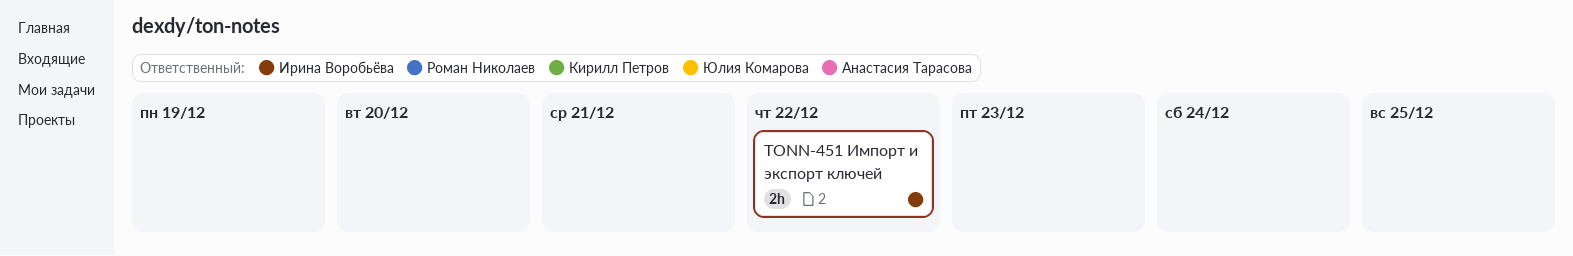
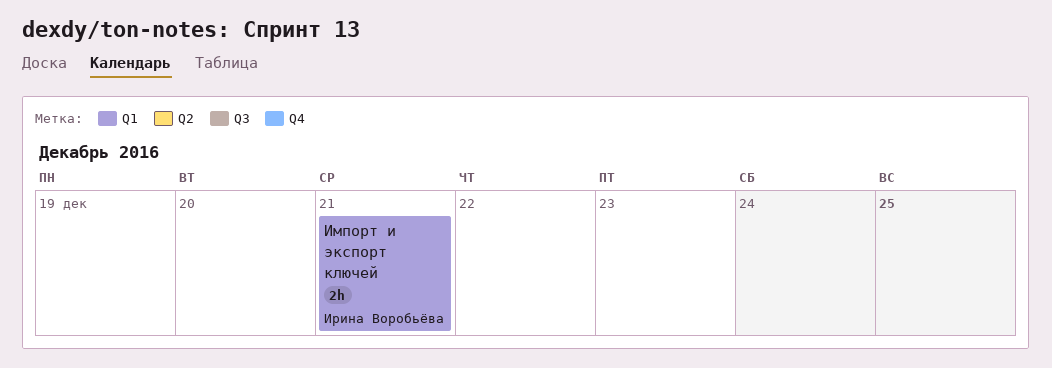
Импорт и экспорт ключей, due: Dec 22 -> Dec 21

